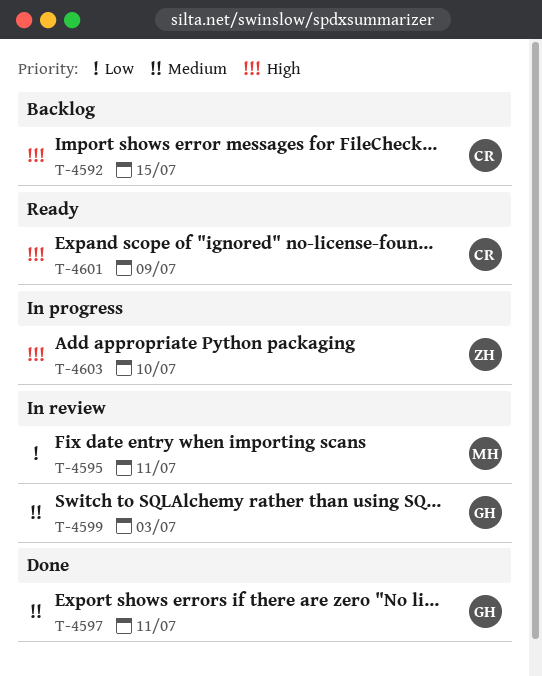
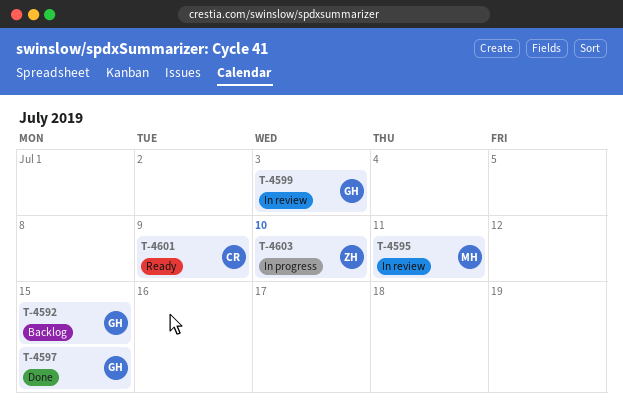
T-4592, owner: CR -> GH
T-4597, due: Jul 11 -> Jul 15

